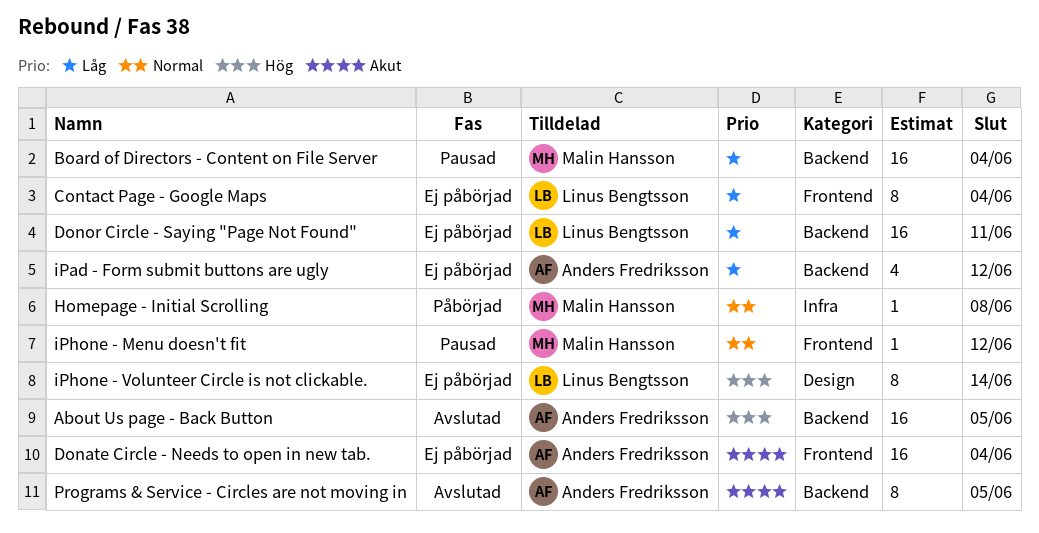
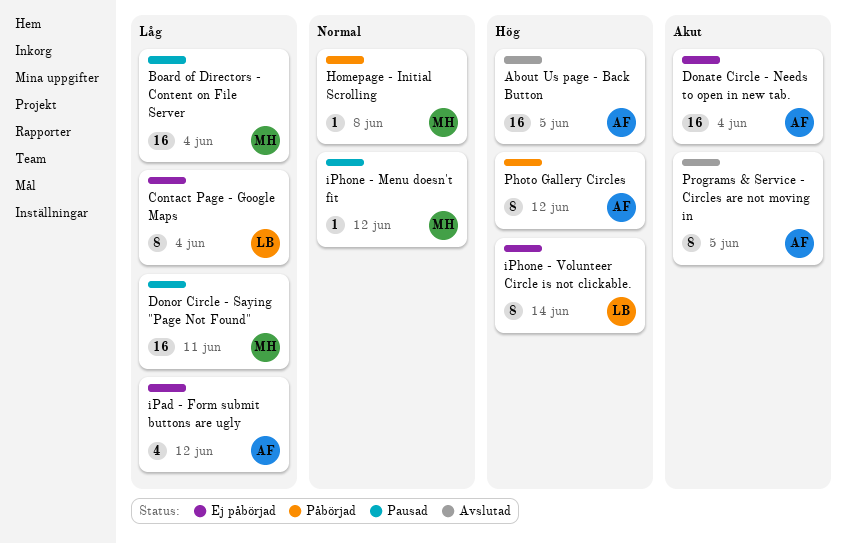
Donor Circle - Saying "Page Not Found", status: Ej påbörjad -> Pausad
Donor Circle - Saying "Page Not Found", owner: Linus Bengtsson -> Malin Hansson
Photo Gallery Circles: none -> present

